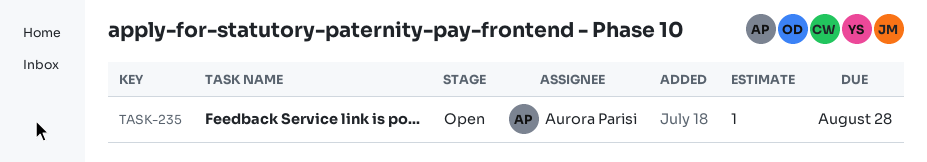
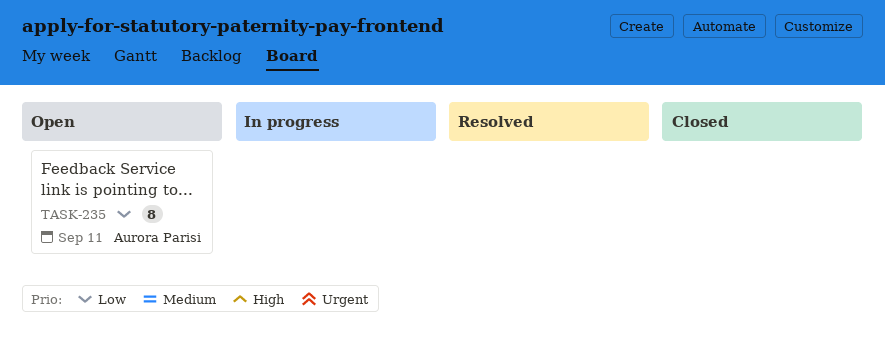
TASK-235, estimate: 1 -> 8
TASK-235, due: Aug 28 -> Sep 11

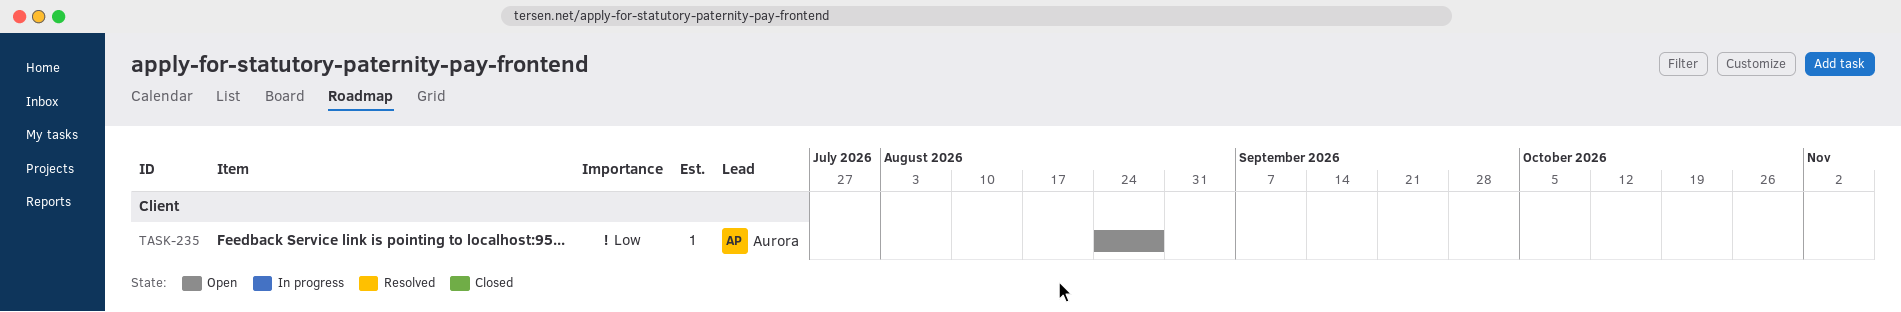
TASK-235, estimate: 8 -> 1
TASK-235, due: Sep 11 -> Aug 28

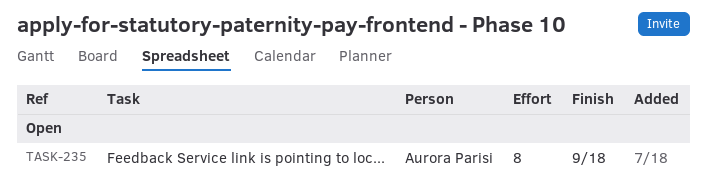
TASK-235, estimate: 1 -> 8
TASK-235, due: Aug 28 -> Sep 18

